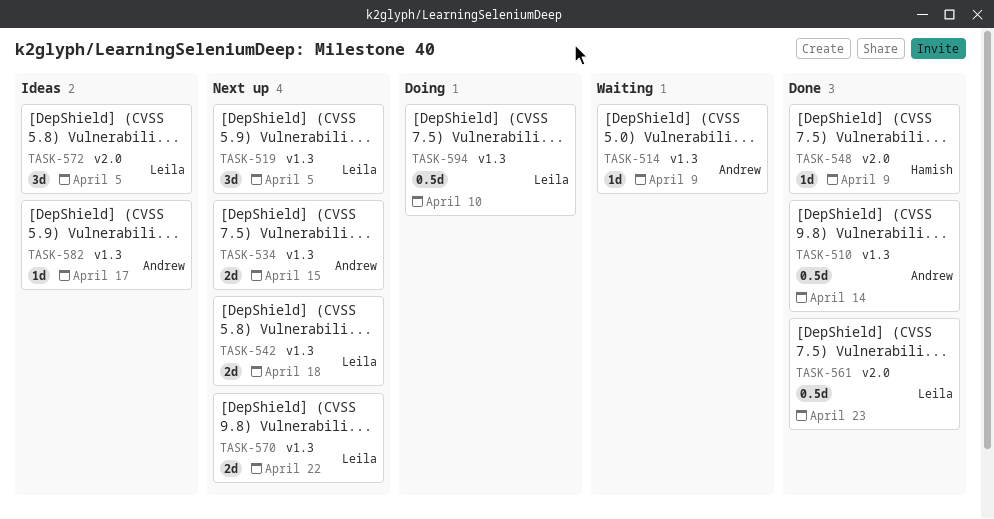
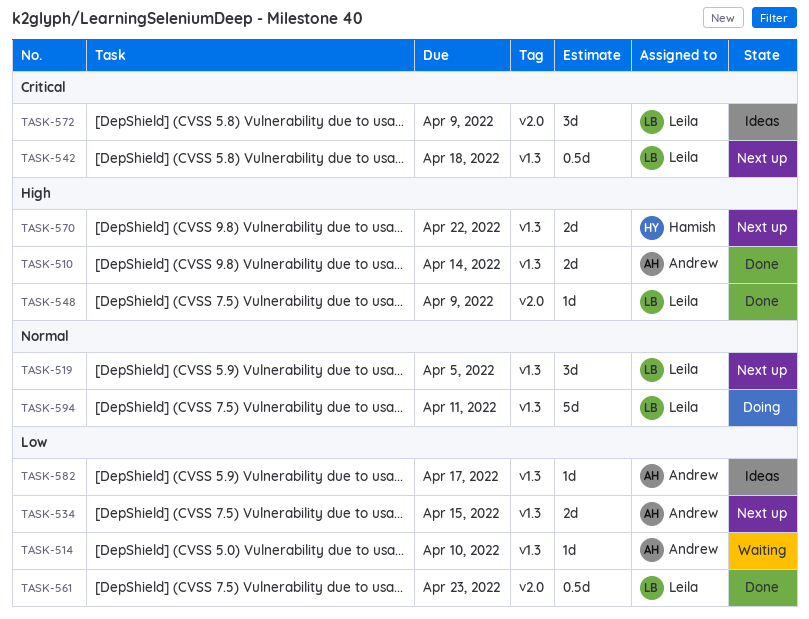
TASK-510, estimate: 0.5d -> 2d
TASK-514, due: Apr 9 -> Apr 10
TASK-542, estimate: 2d -> 0.5d
TASK-548, owner: Hamish -> Leila
TASK-570, owner: Leila -> Hamish
TASK-572, due: Apr 5 -> Apr 9
TASK-594, estimate: 0.5d -> 5d
TASK-594, due: Apr 10 -> Apr 11

